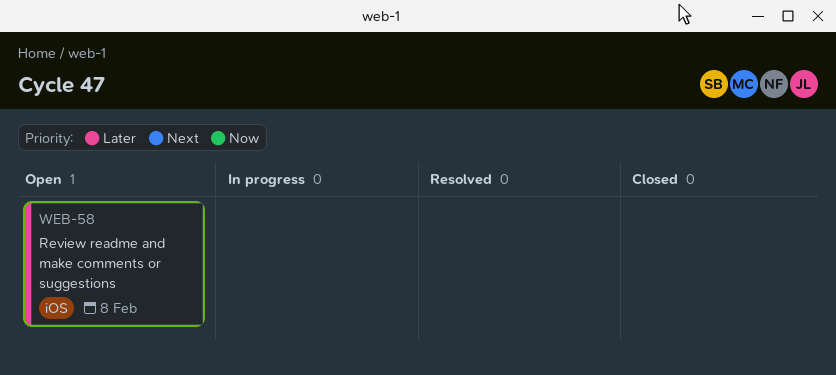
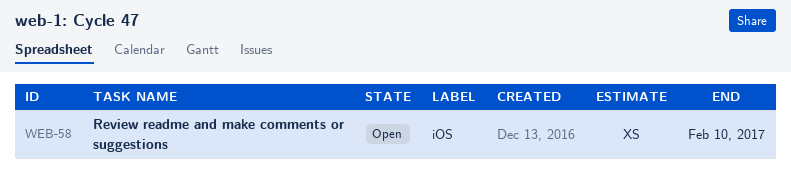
WEB-58, due: Feb 8 -> Feb 10

